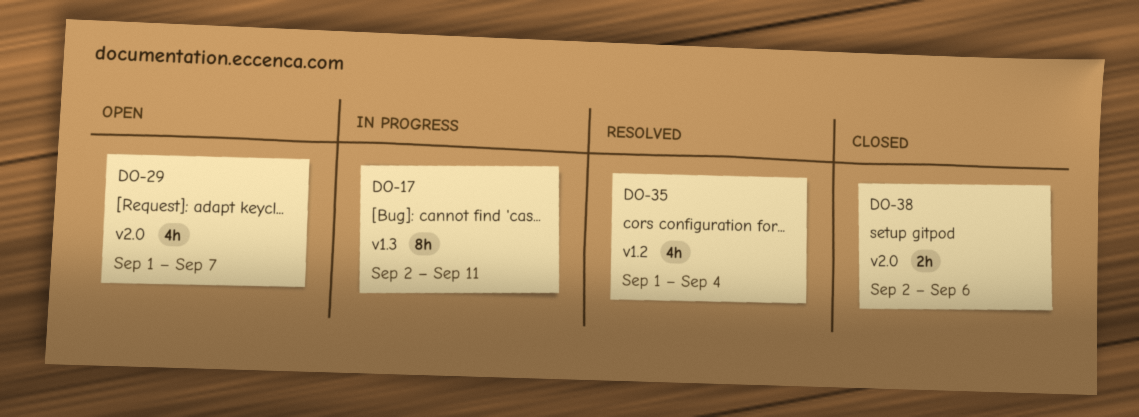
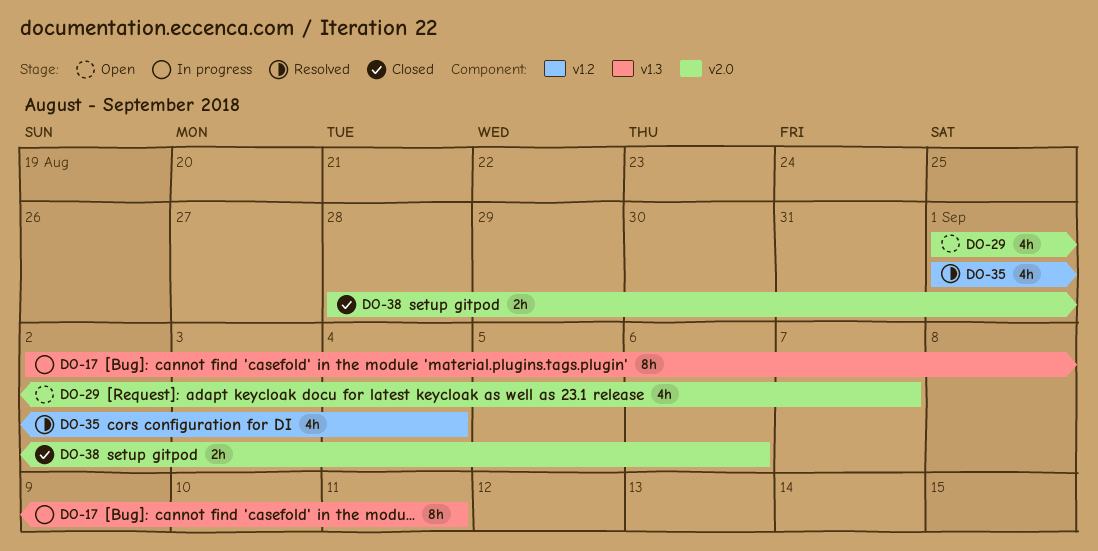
DO-38, start: Sep 2 -> Aug 28

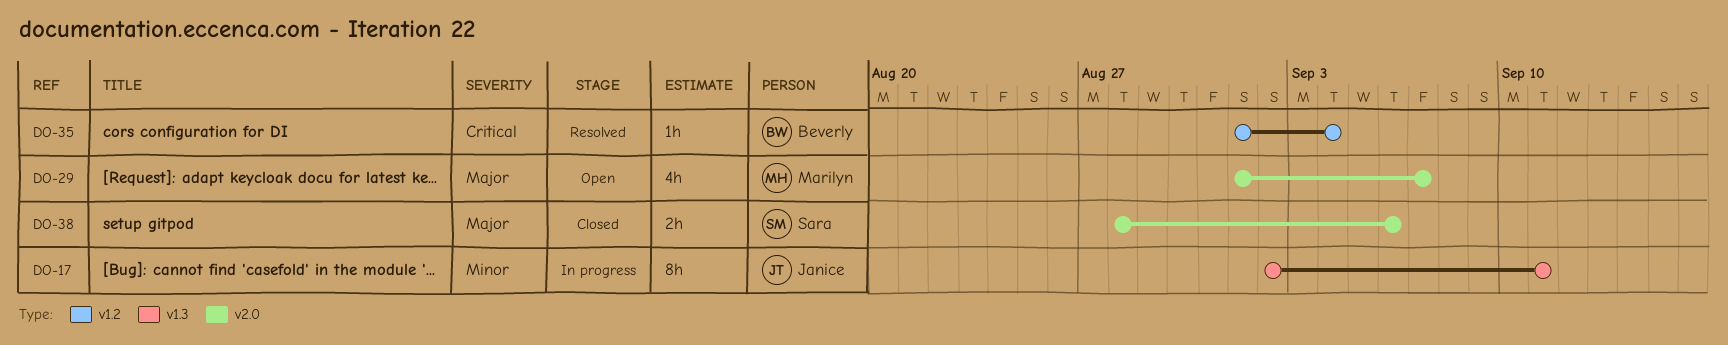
DO-35, estimate: 4h -> 1h

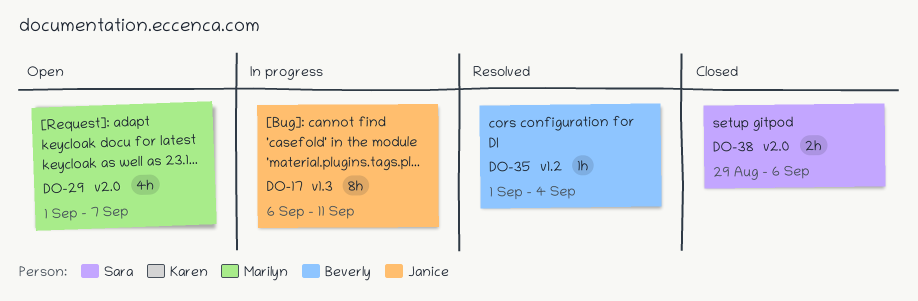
DO-17, start: Sep 2 -> Sep 6
DO-38, start: Aug 28 -> Aug 29

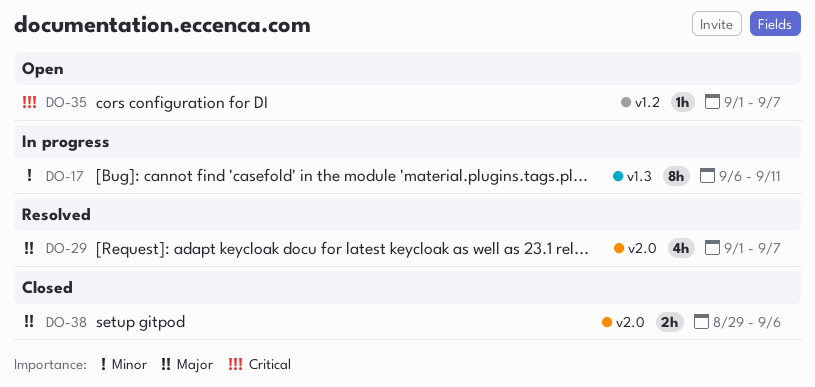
DO-29, status: Open -> Resolved
DO-35, status: Resolved -> Open
DO-35, due: Sep 4 -> Sep 7

